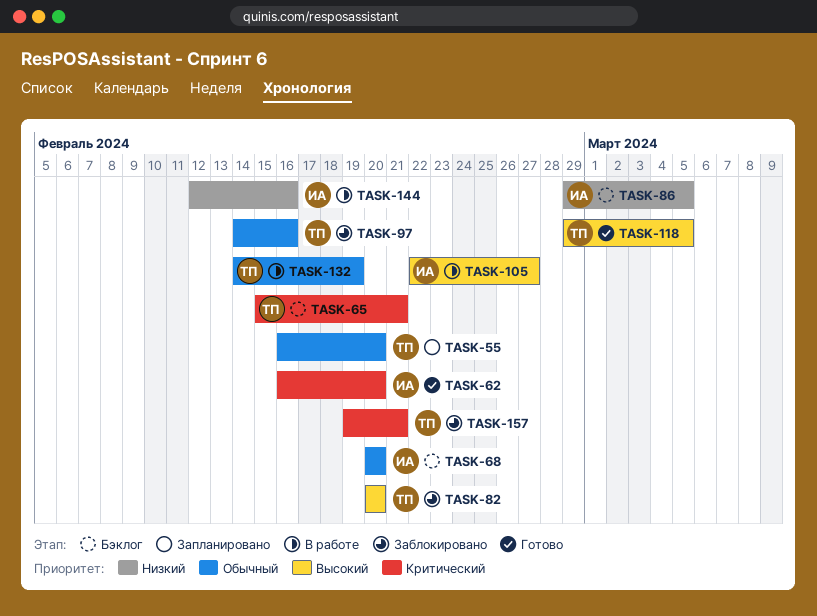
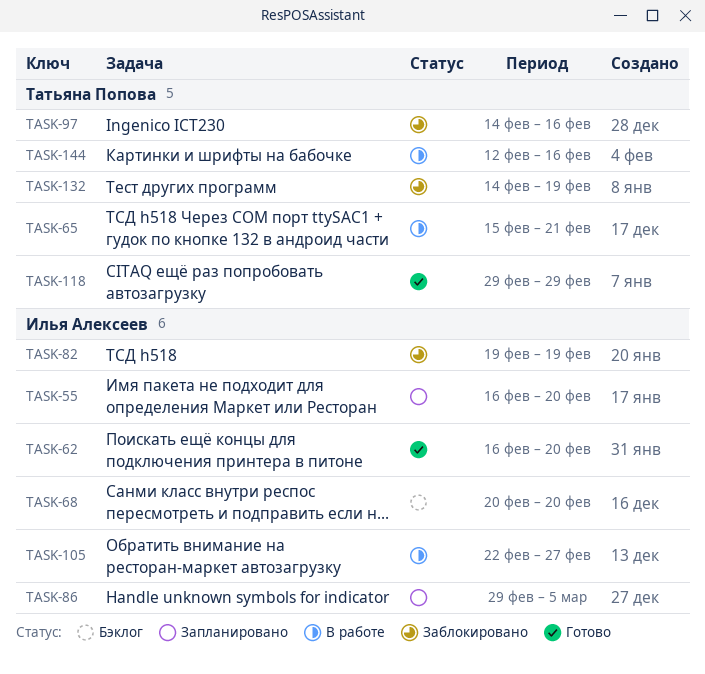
TASK-55, owner: Татьяна Попова -> Илья Алексеев
TASK-65, status: Бэклог -> В работе
TASK-82, owner: Татьяна Попова -> Илья Алексеев
TASK-82, start: Feb 20 -> Feb 19
TASK-82, due: Feb 20 -> Feb 19
TASK-86, status: Бэклог -> Запланировано
TASK-118, due: Mar 5 -> Feb 29
TASK-132, status: В работе -> Заблокировано
TASK-144, owner: Илья Алексеев -> Татьяна Попова
TASK-157: present -> none

